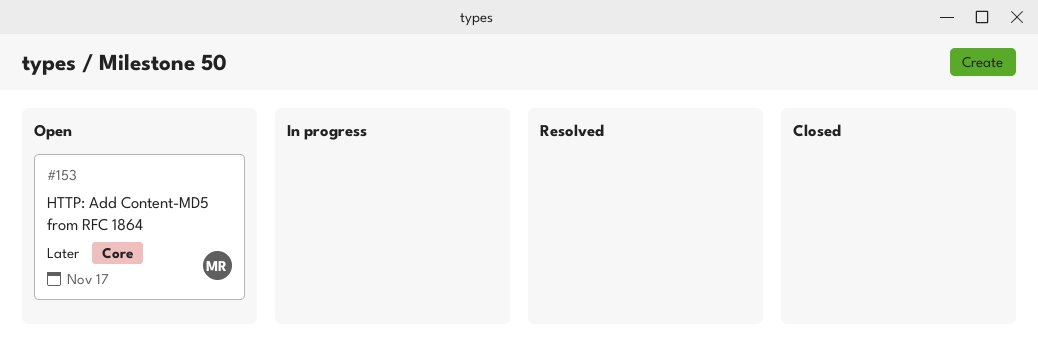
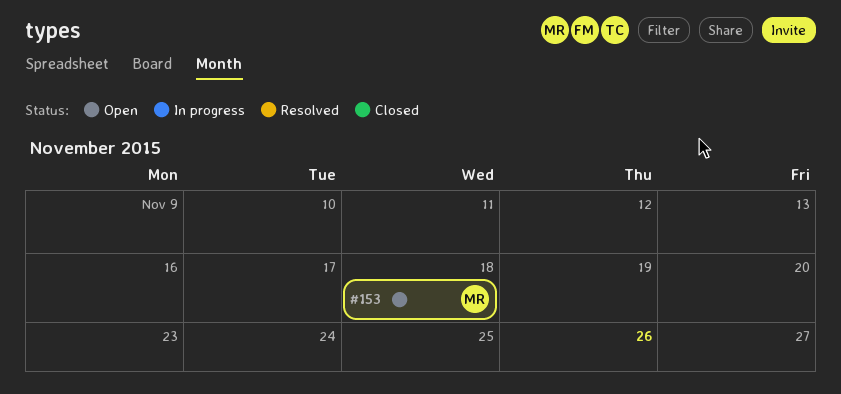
#153, due: Nov 17 -> Nov 18

